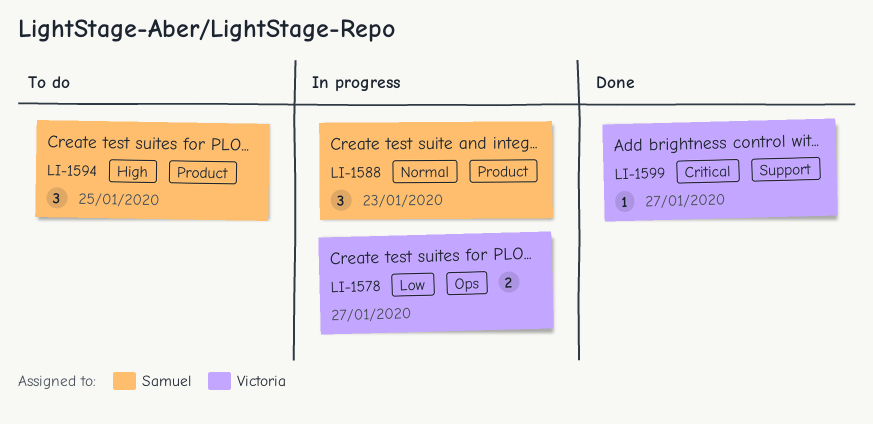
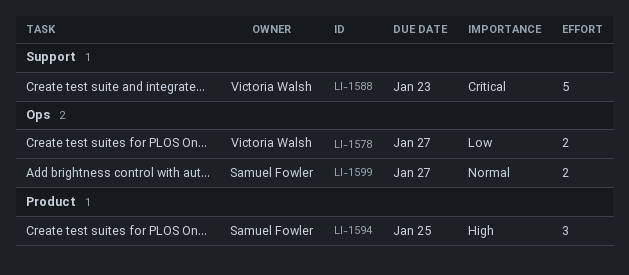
LI-1588, owner: Samuel Fowler -> Victoria Walsh
LI-1588, priority: Normal -> Critical
LI-1588, label: Product -> Support
LI-1588, estimate: 3 -> 5
LI-1599, owner: Victoria Walsh -> Samuel Fowler
LI-1599, priority: Critical -> Normal
LI-1599, label: Support -> Ops
LI-1599, estimate: 1 -> 2

